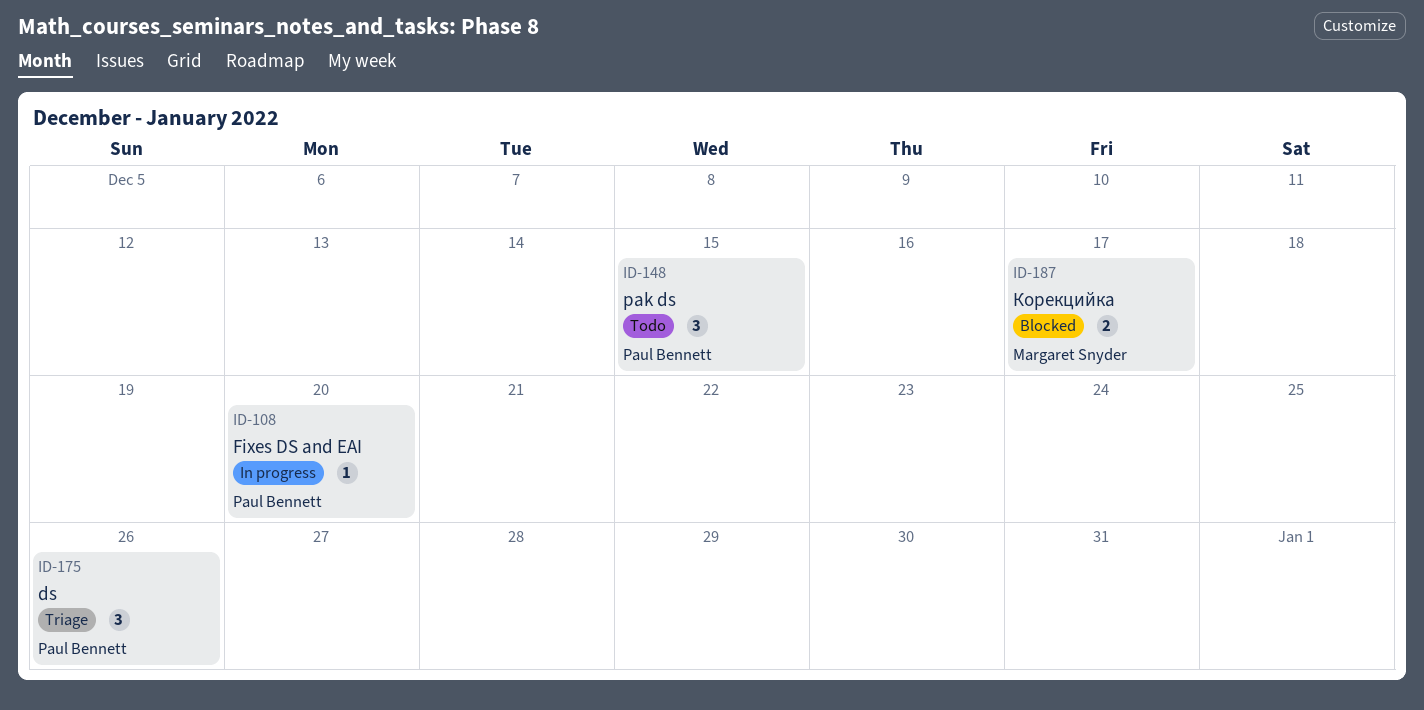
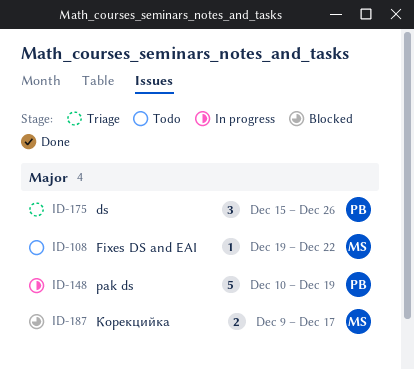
ID-108, status: In progress -> Todo
ID-108, owner: Paul Bennett -> Margaret Snyder
ID-108, due: Dec 20 -> Dec 22
ID-148, status: Todo -> In progress
ID-148, estimate: 3 -> 5
ID-148, due: Dec 15 -> Dec 19

